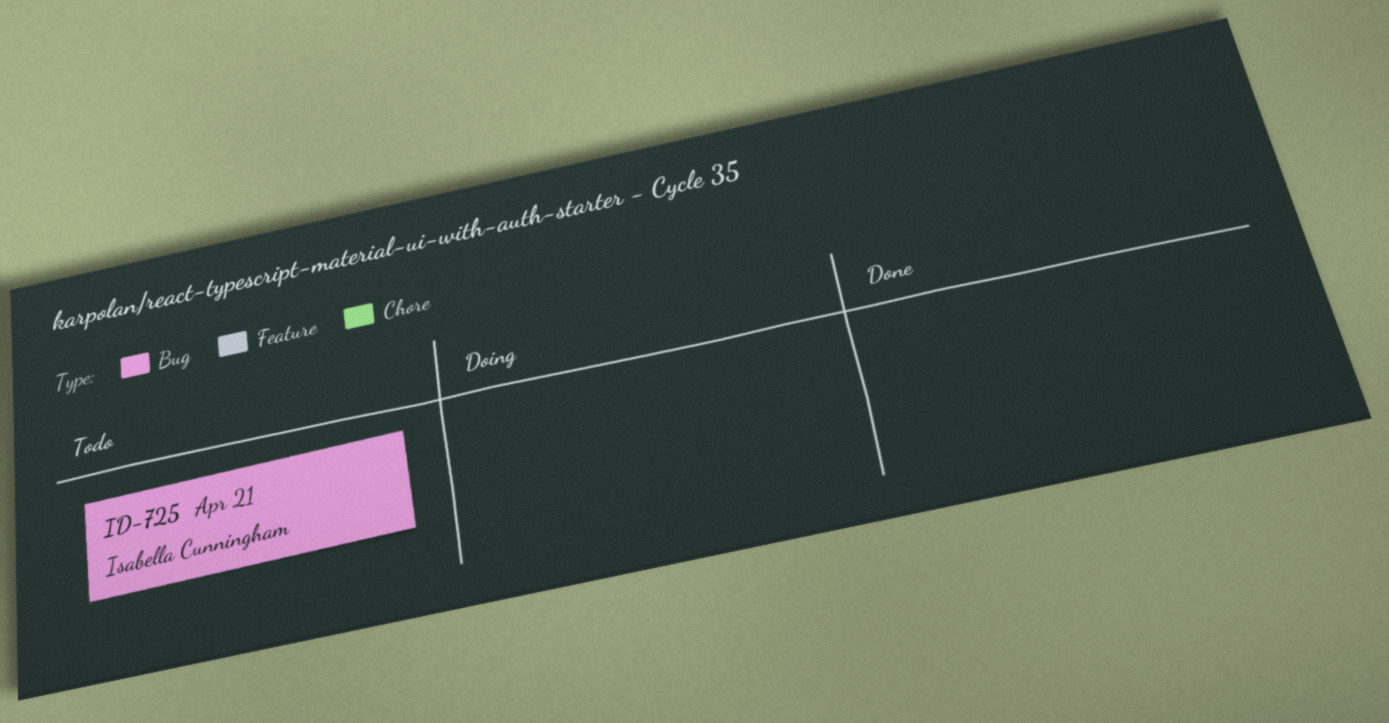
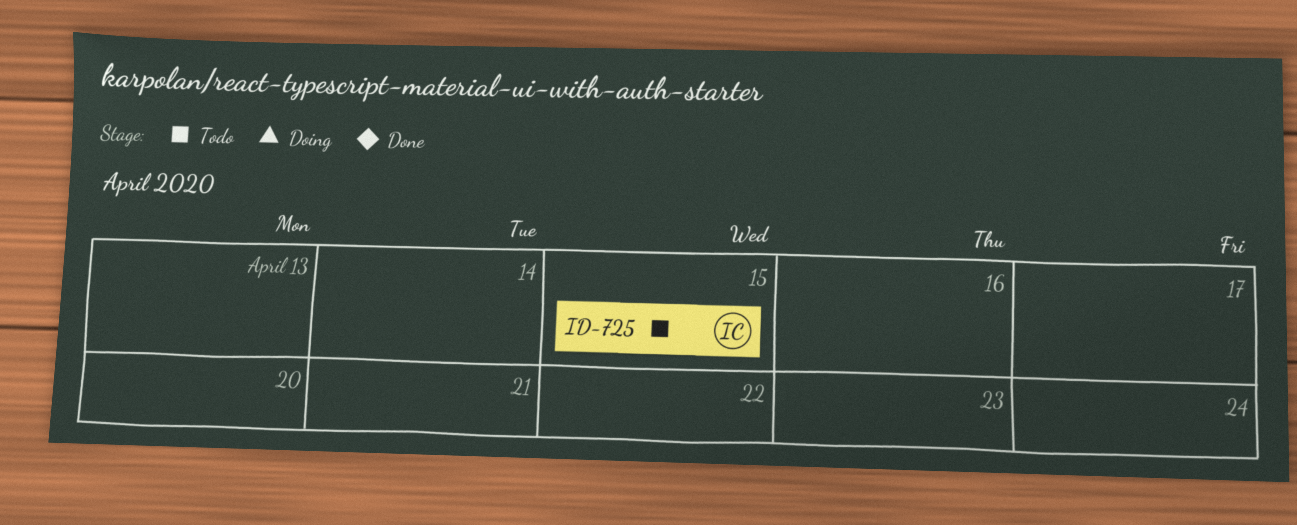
ID-725, due: Apr 21 -> Apr 15

